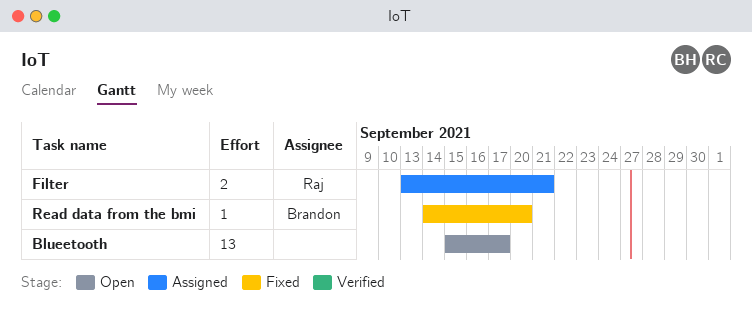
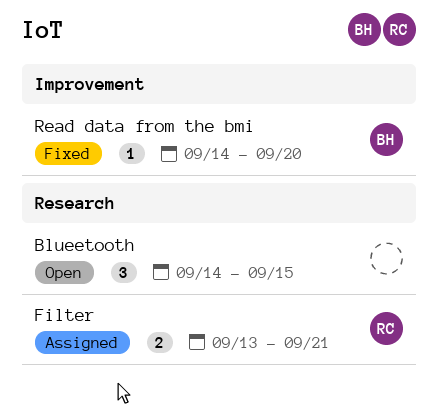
Blueetooth, estimate: 13 -> 3
Blueetooth, start: Sep 15 -> Sep 14
Blueetooth, due: Sep 17 -> Sep 15

